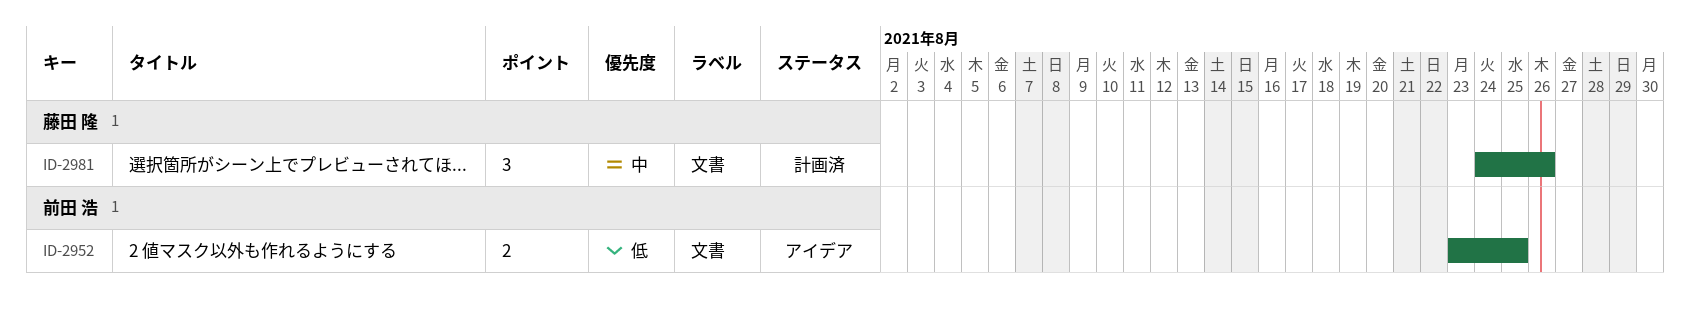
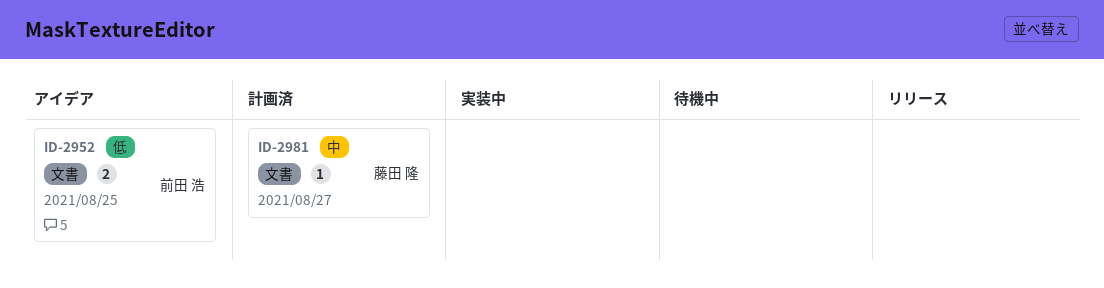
ID-2981, estimate: 3 -> 1
ID-2981, due: Aug 26 -> Aug 27

